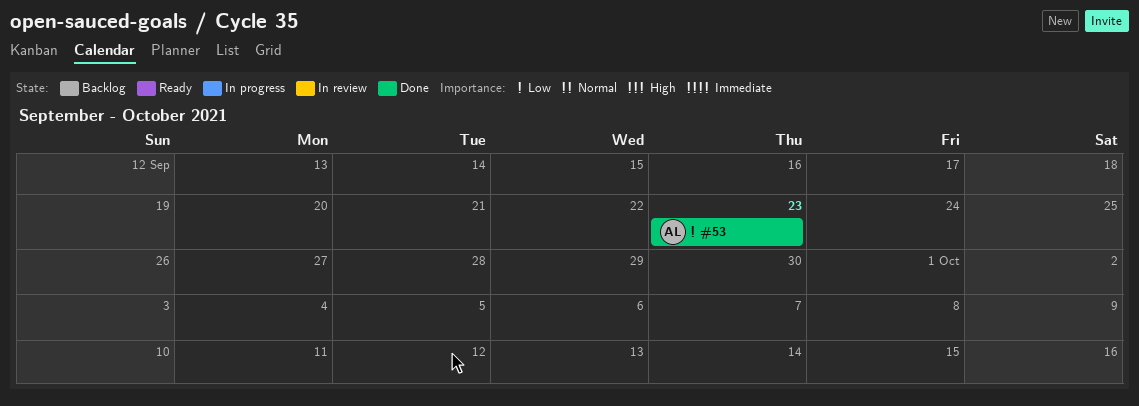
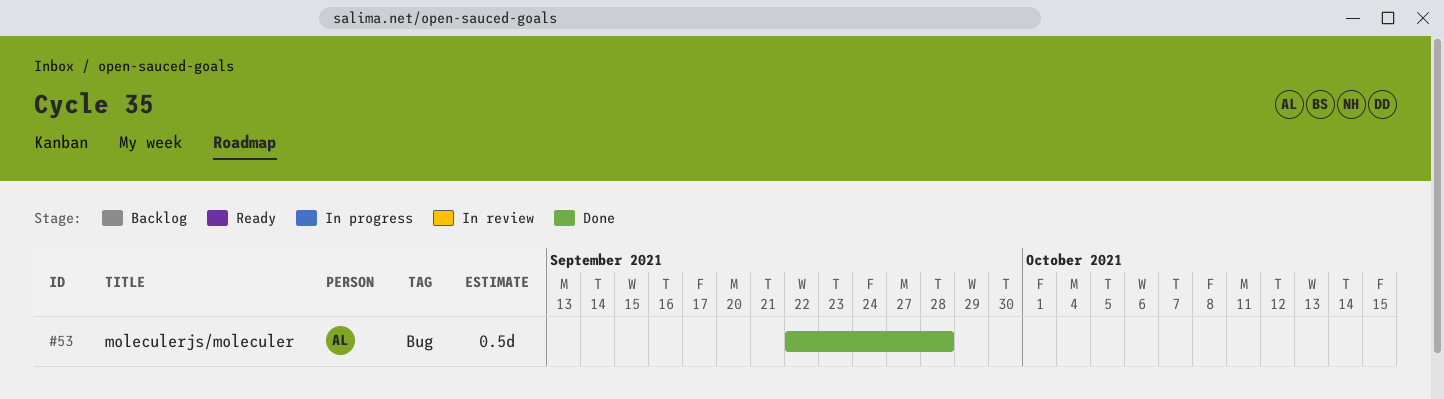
#53, start: Sep 23 -> Sep 22
#53, due: Sep 23 -> Sep 28

